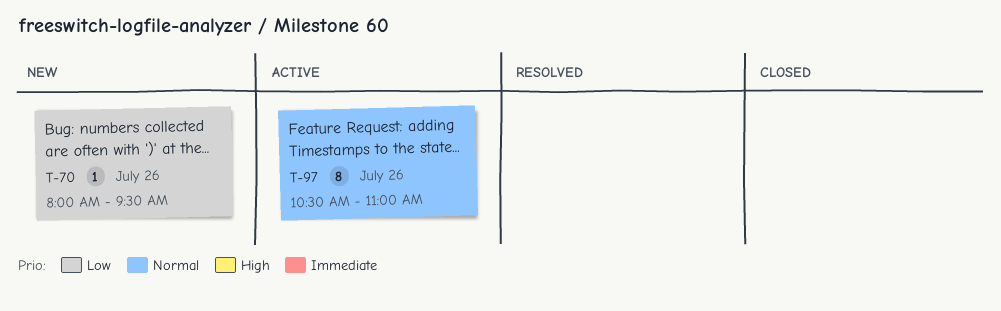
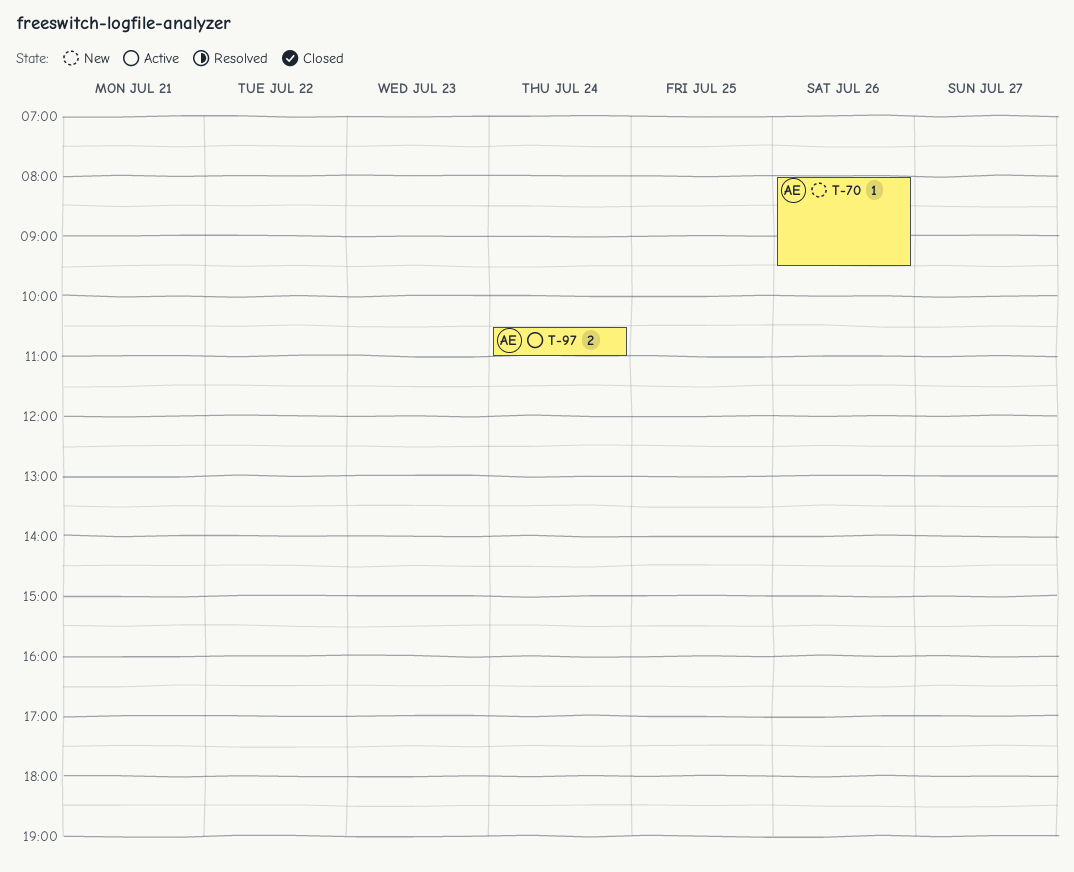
T-97, estimate: 8 -> 2
T-97, day: Jul 26 -> Jul 24

